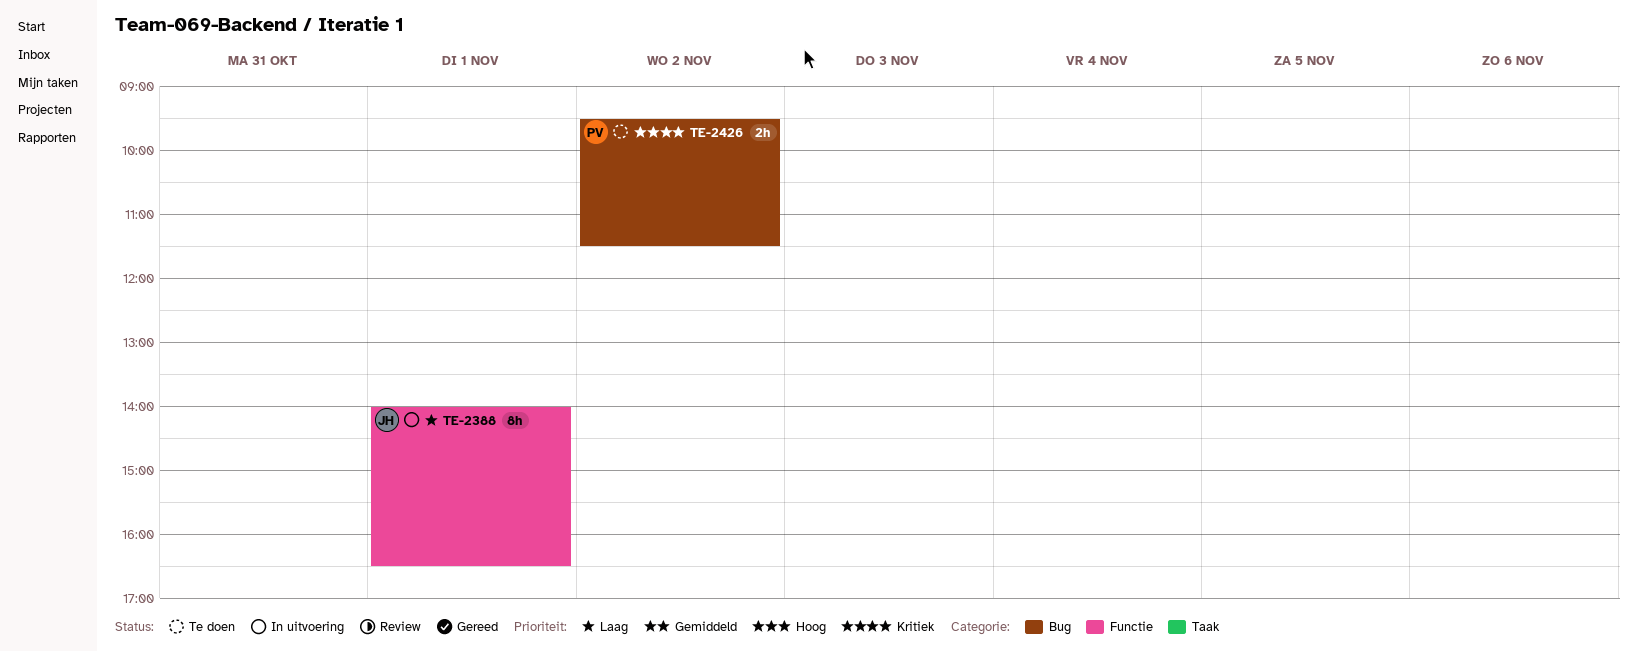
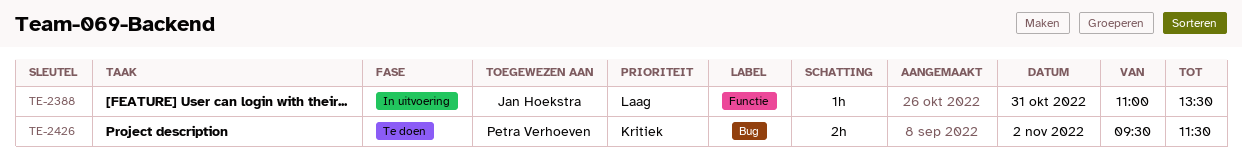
TE-2388, estimate: 8h -> 1h
TE-2388, day: Nov 1 -> Oct 31
TE-2388, begins: 14:00 -> 11:00
TE-2388, ends: 16:30 -> 13:30

